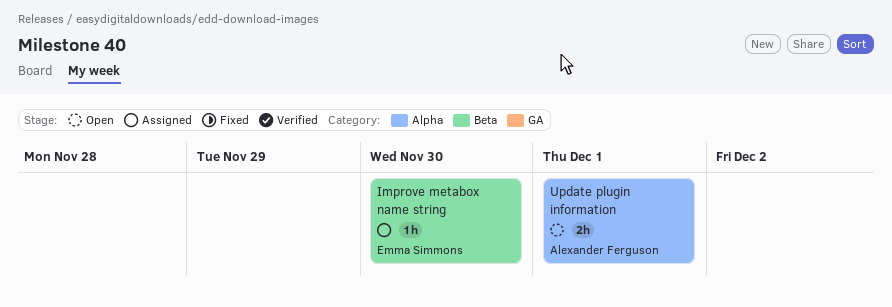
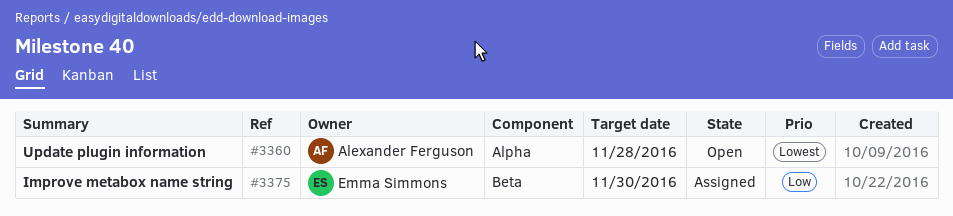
Update plugin information, due: Dec 1 -> Nov 28

